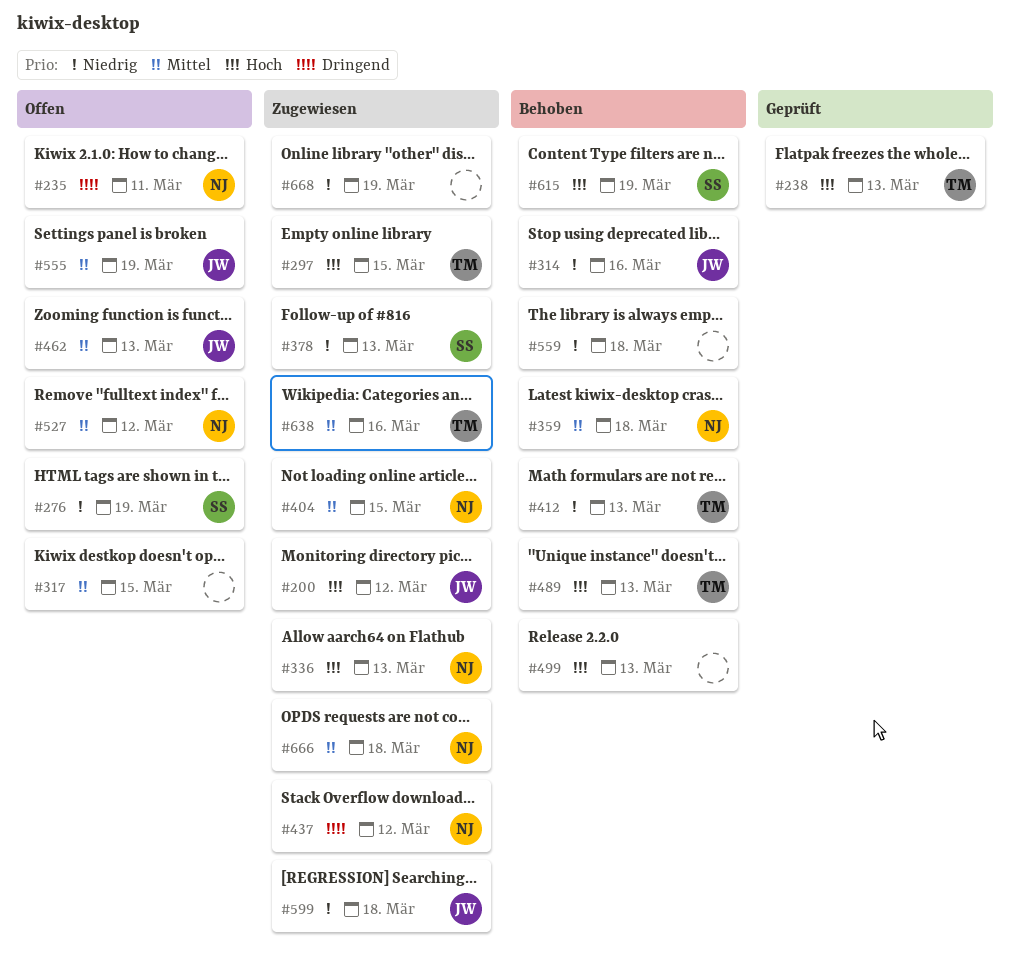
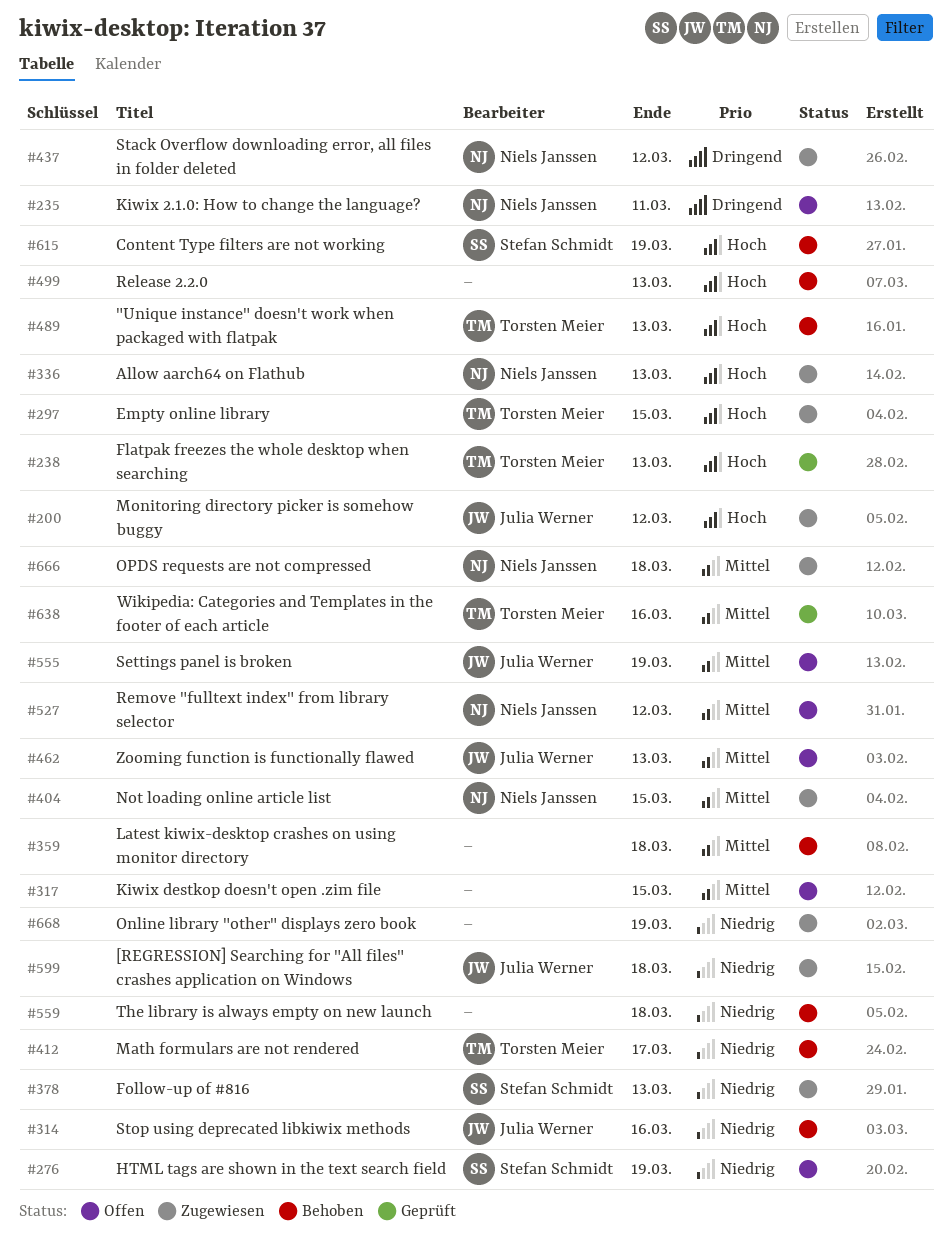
#359, owner: Niels Janssen -> none
#412, due: Mar 13 -> Mar 17
#638, status: Zugewiesen -> Geprüft

